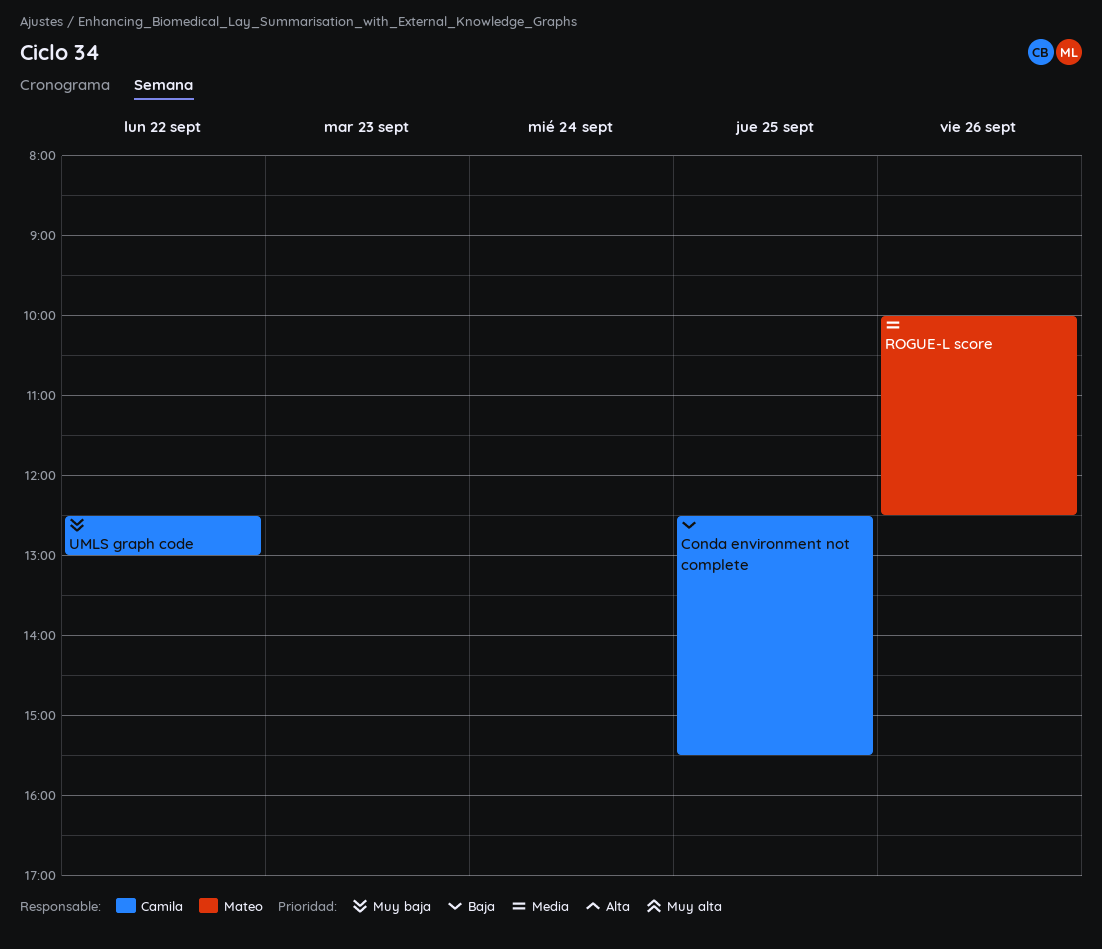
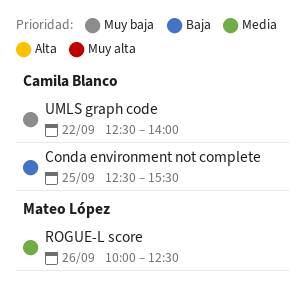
UMLS graph code, ends: 13:00 -> 14:00

